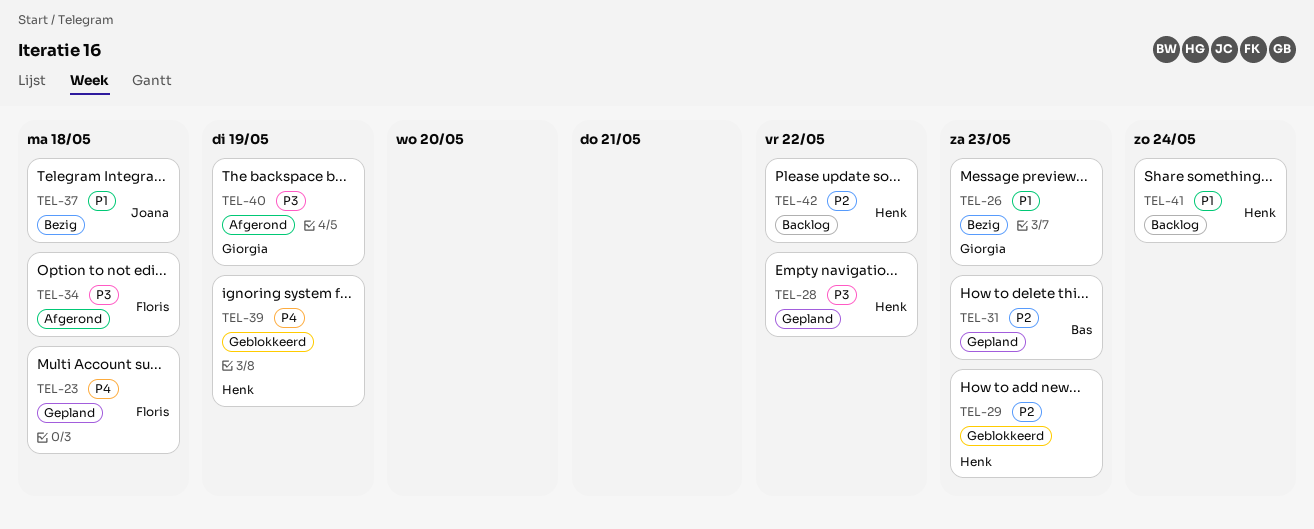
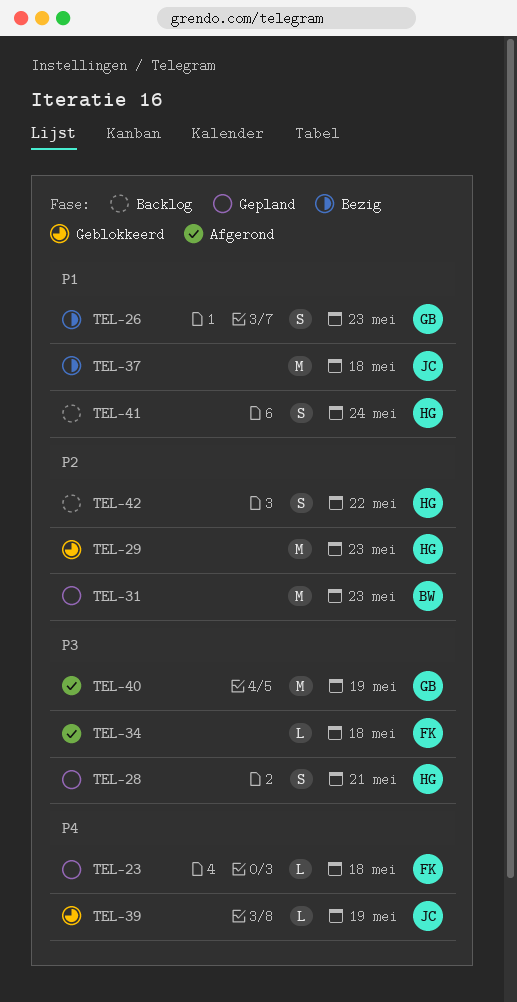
TEL-28, due: May 22 -> May 21
TEL-39, owner: Henk -> Joana

